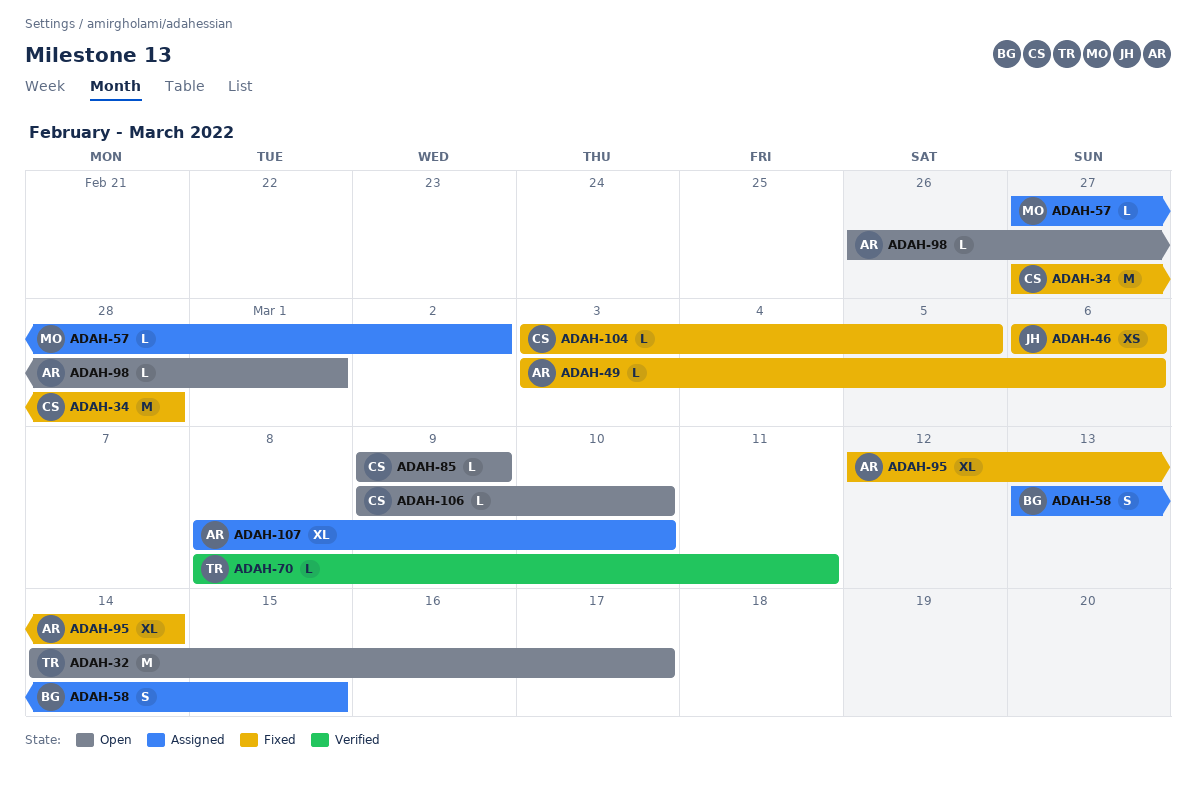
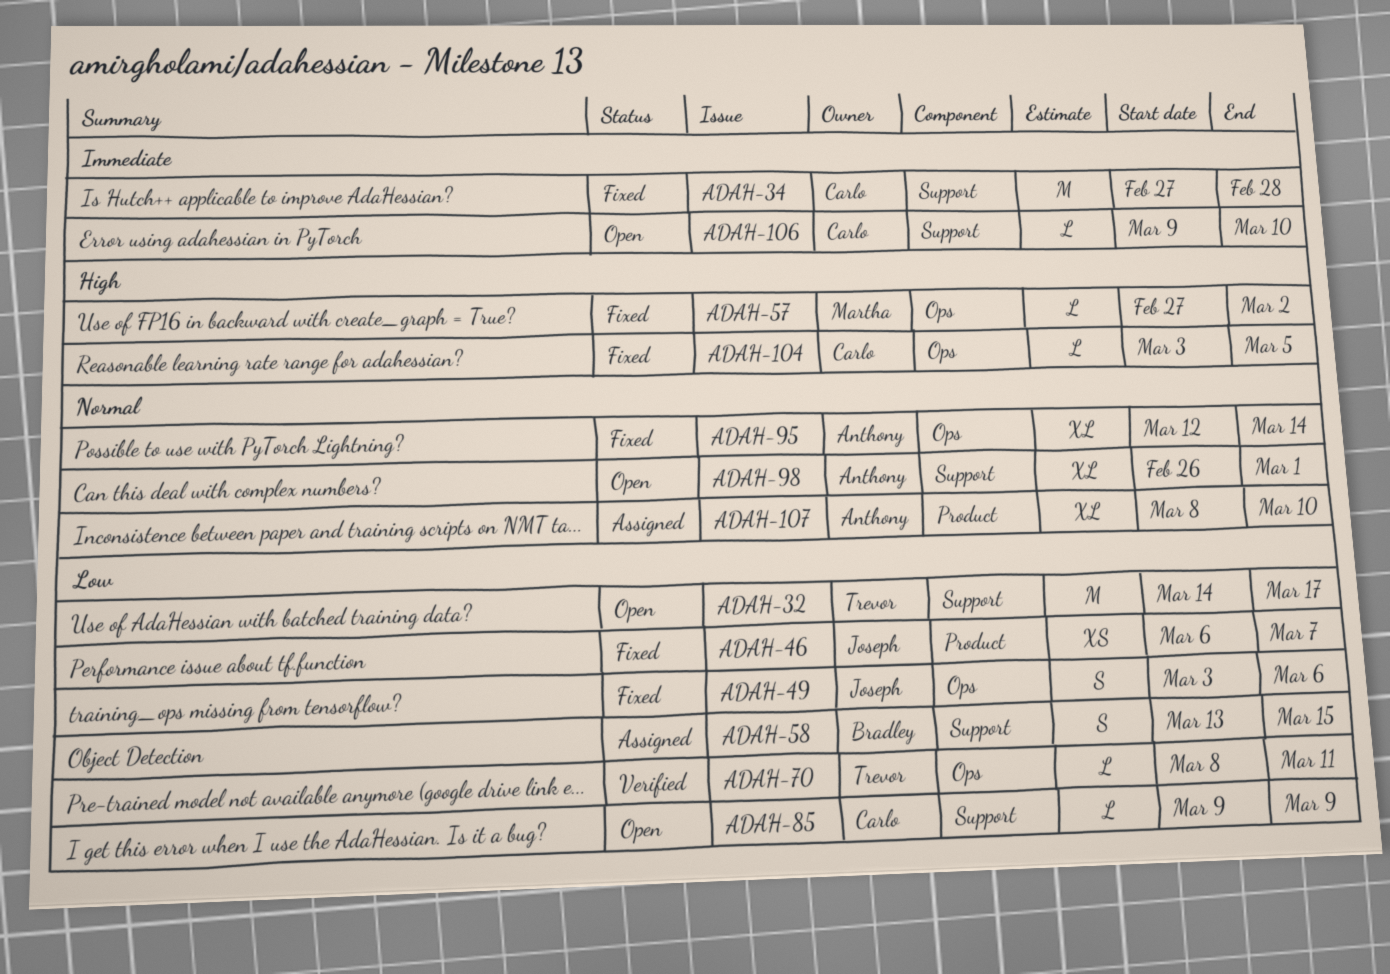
ADAH-46, due: Mar 6 -> Mar 7
ADAH-49, owner: Anthony -> Joseph
ADAH-49, estimate: L -> S
ADAH-57, status: Assigned -> Fixed
ADAH-98, estimate: L -> XL

